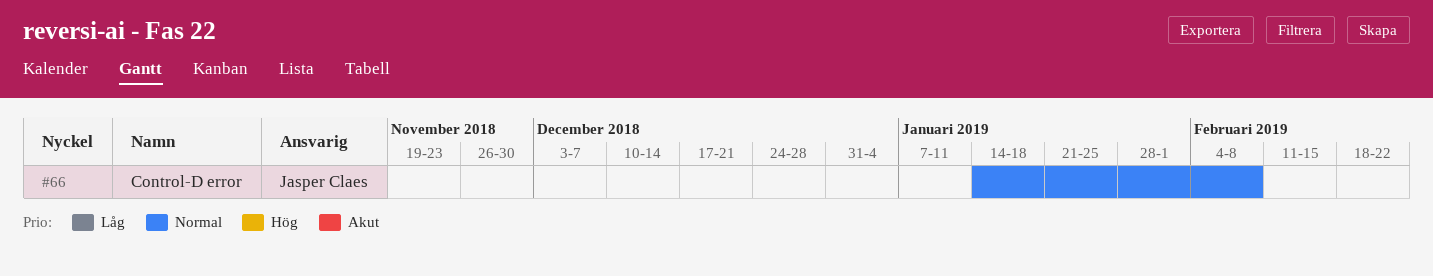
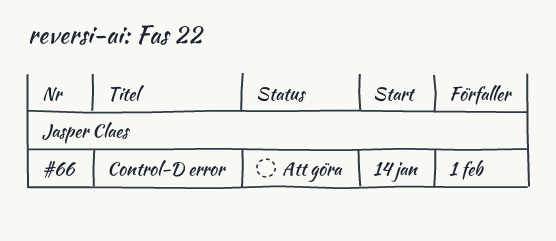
#66, due: Feb 8 -> Feb 1

